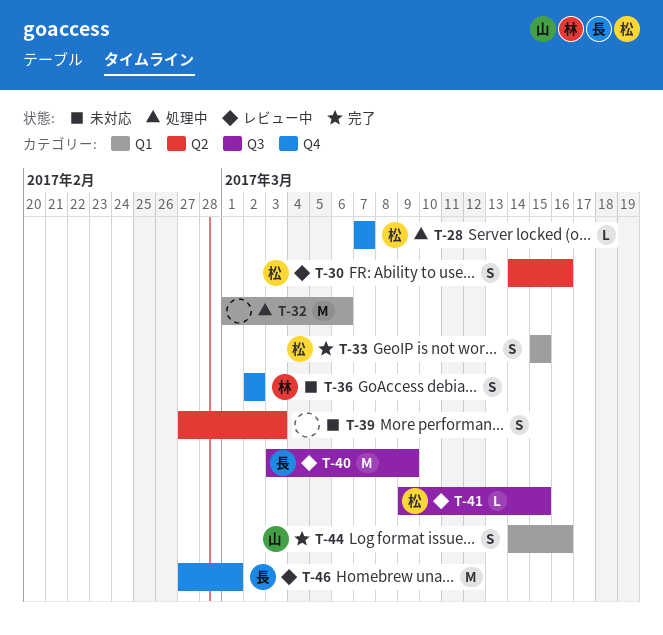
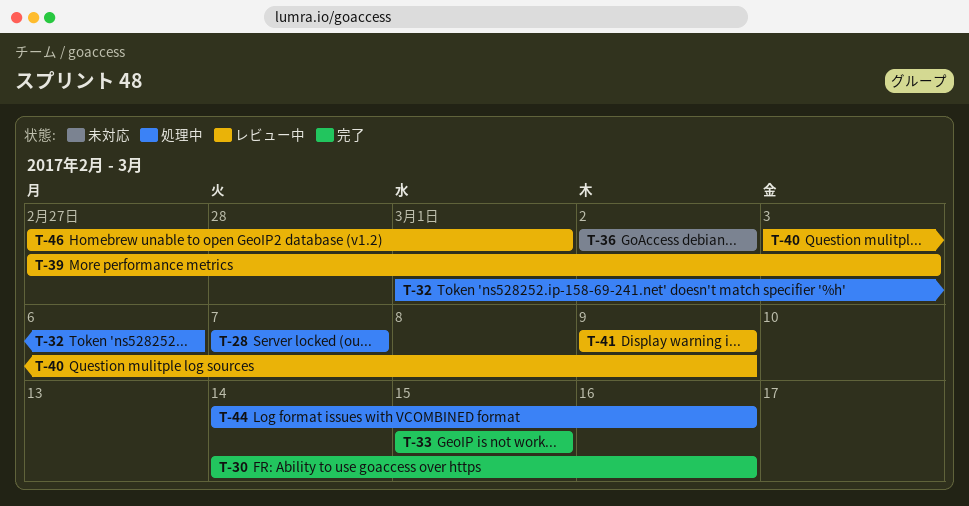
T-30, status: レビュー中 -> 完了
T-39, status: 未対応 -> レビュー中
T-41, due: Mar 15 -> Mar 9
T-44, status: 完了 -> 処理中

